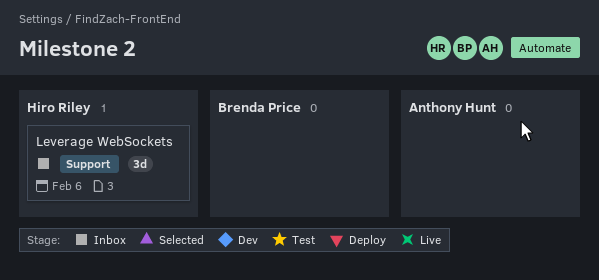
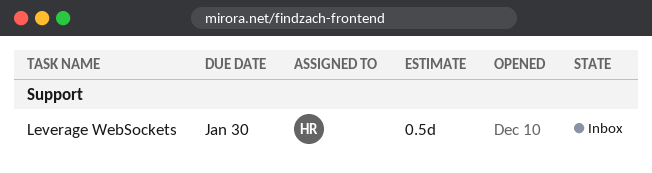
Leverage WebSockets, estimate: 3d -> 0.5d
Leverage WebSockets, due: Feb 6 -> Jan 30

